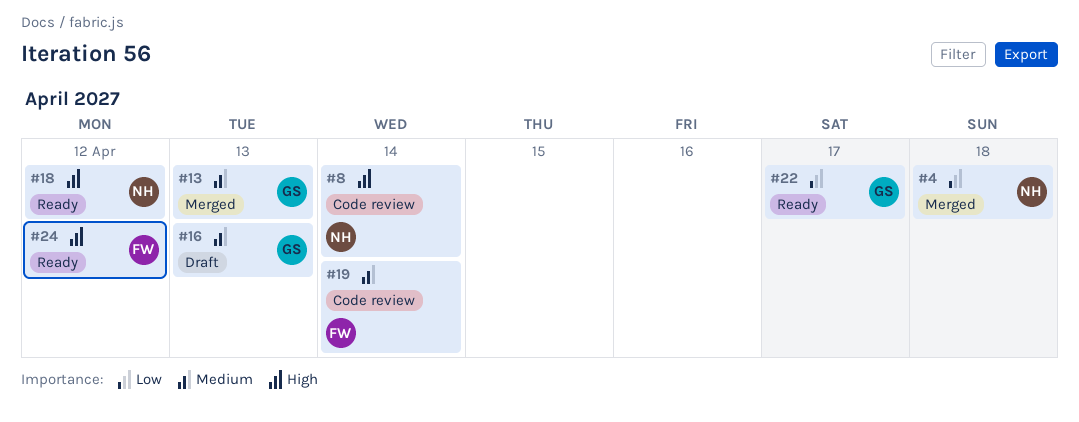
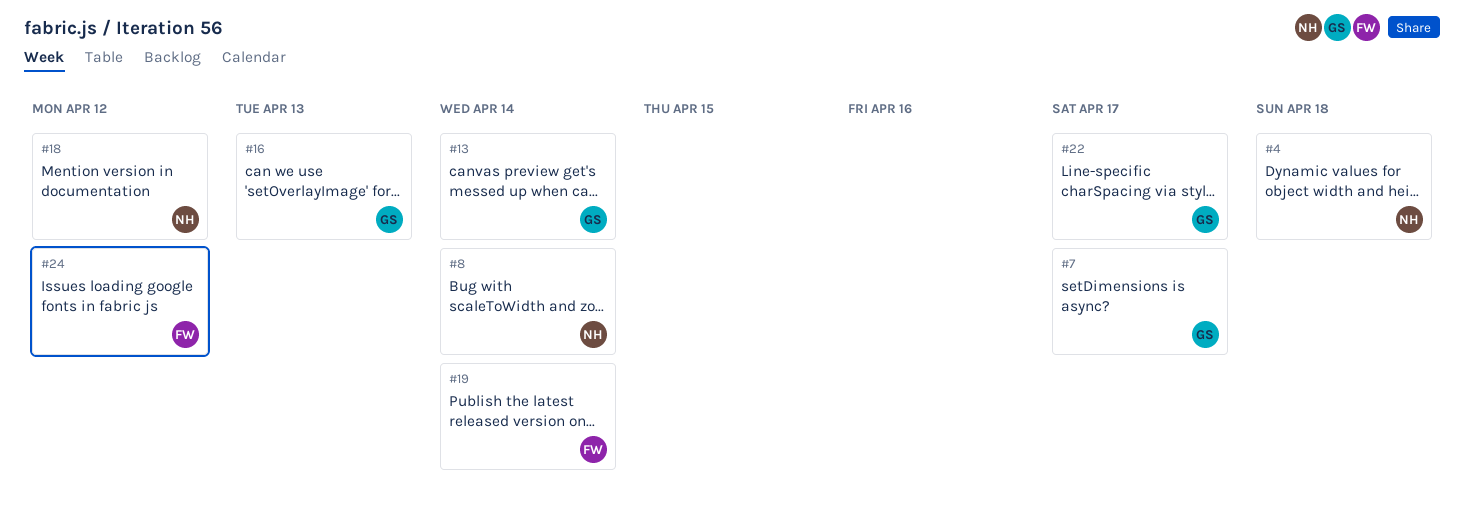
#7: none -> present
#13, due: Apr 13 -> Apr 14

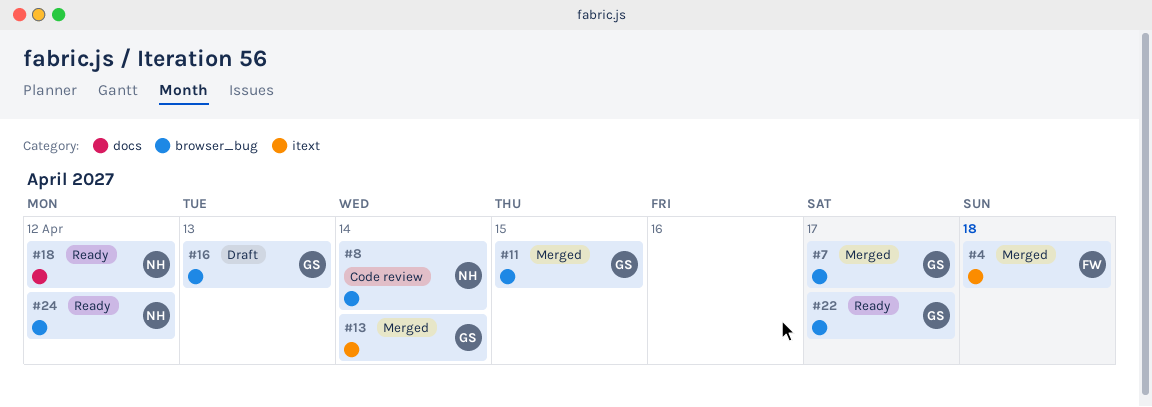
#4, owner: NH -> FW
#11: none -> present
#19: present -> none
#24, owner: FW -> NH

